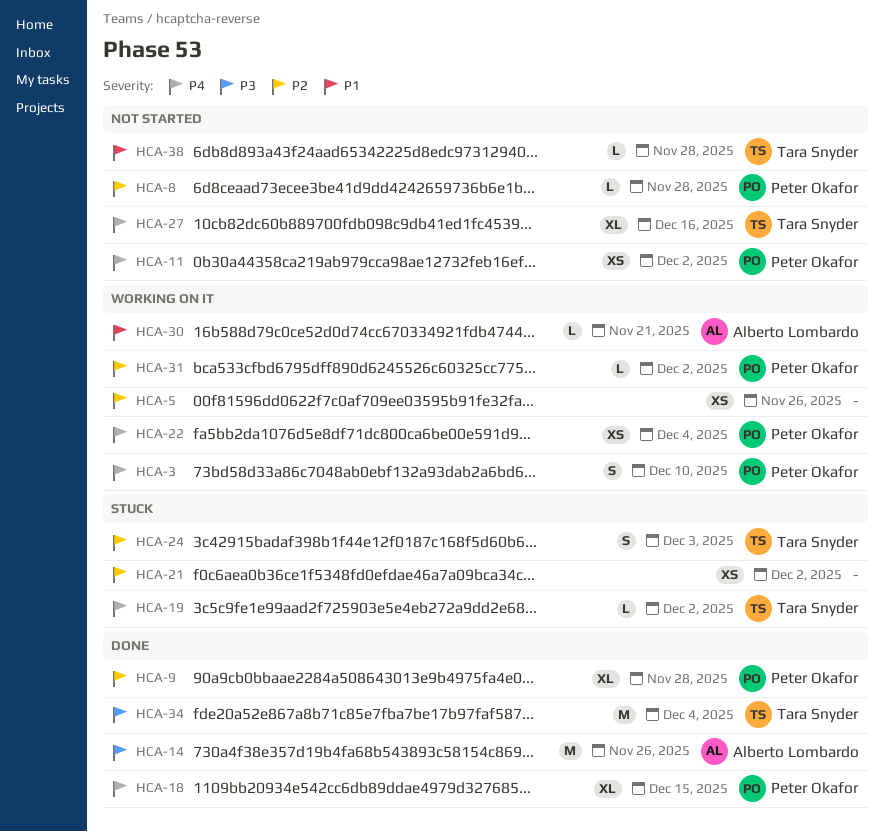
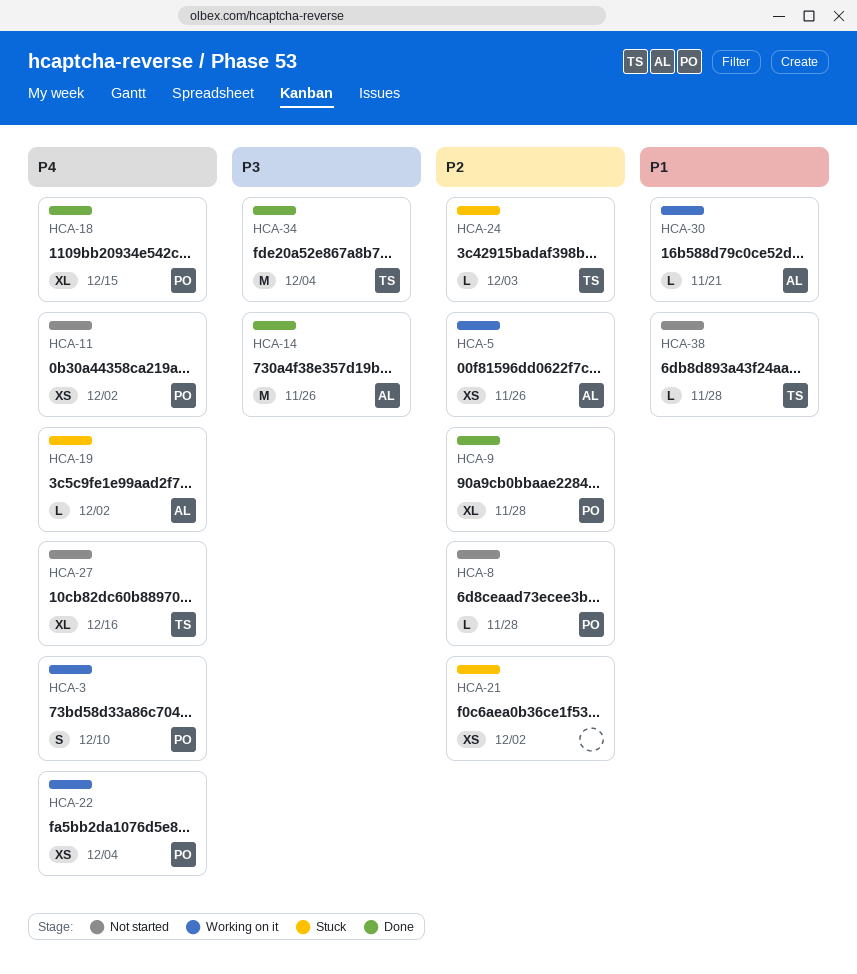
HCA-5, owner: none -> Alberto Lombardo
HCA-19, owner: Tara Snyder -> Alberto Lombardo
HCA-24, estimate: S -> L
HCA-31: present -> none

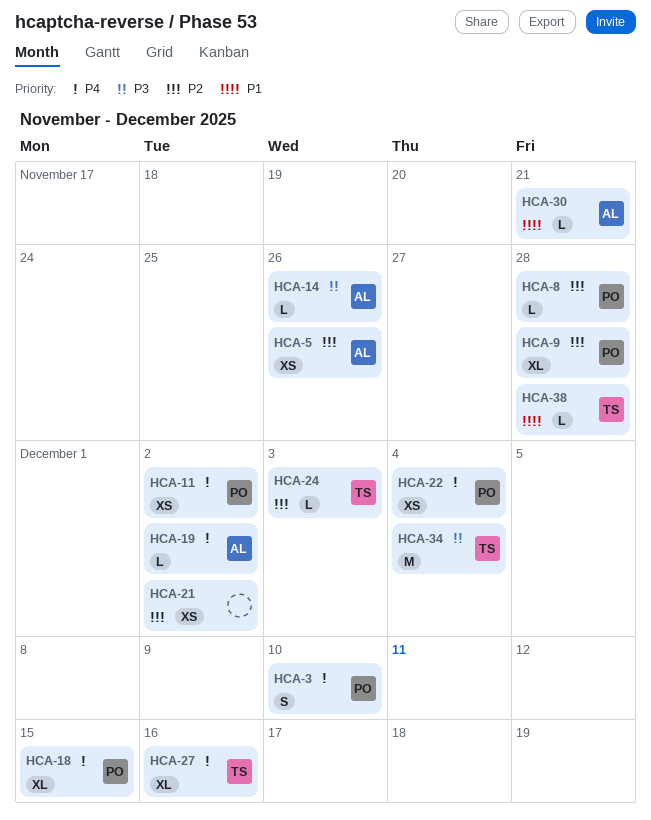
HCA-14, estimate: M -> L

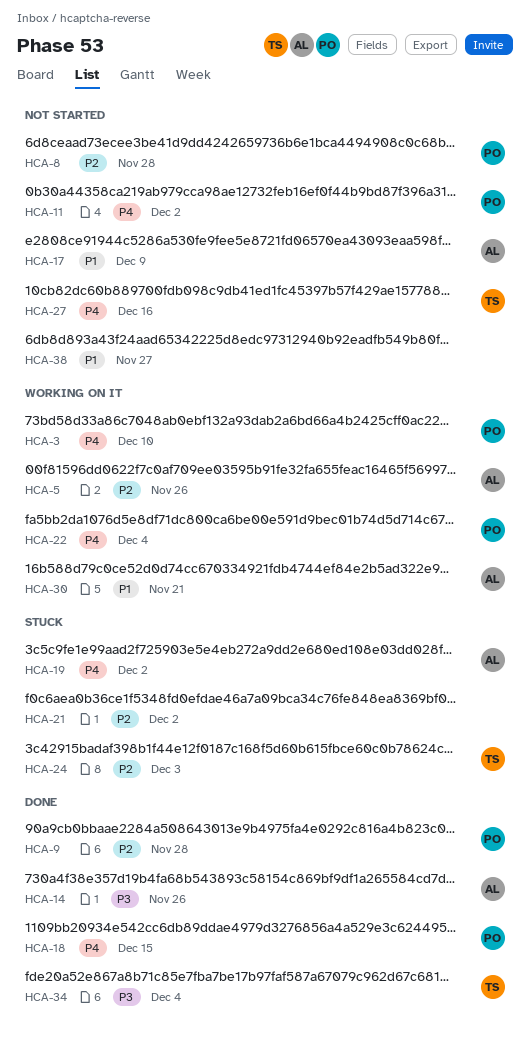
HCA-17: none -> present
HCA-38, owner: TS -> none
HCA-38, due: Nov 28 -> Nov 27

